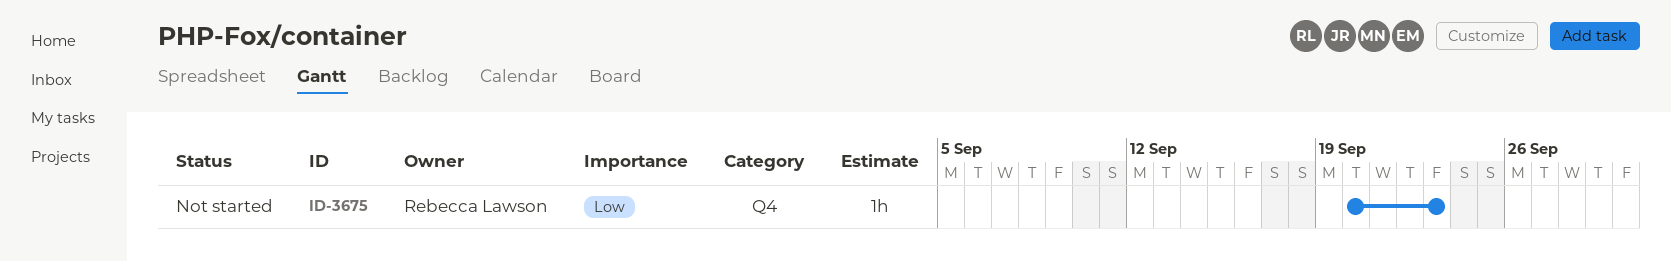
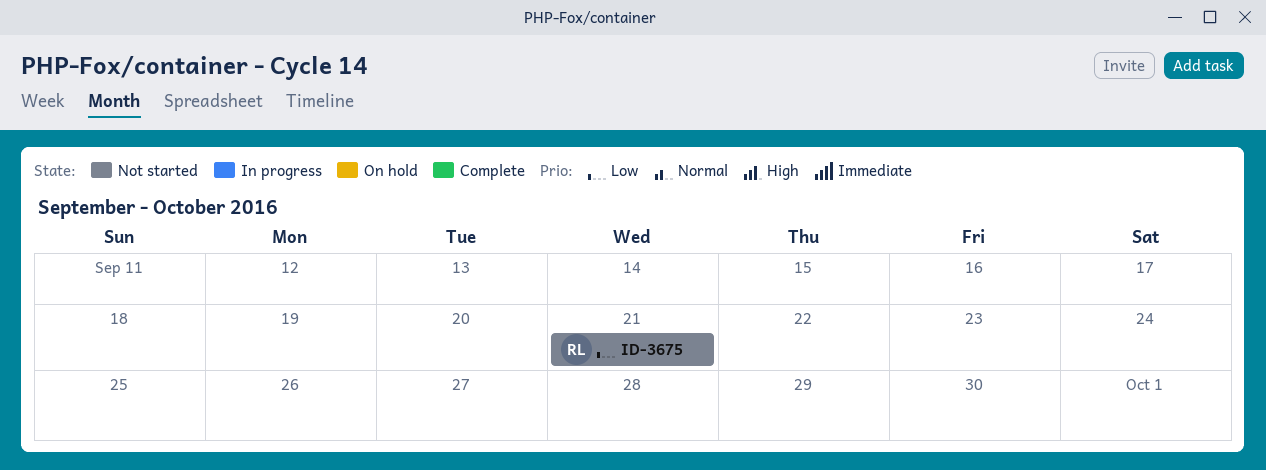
ID-3675, start: Sep 20 -> Sep 21
ID-3675, due: Sep 23 -> Sep 21

